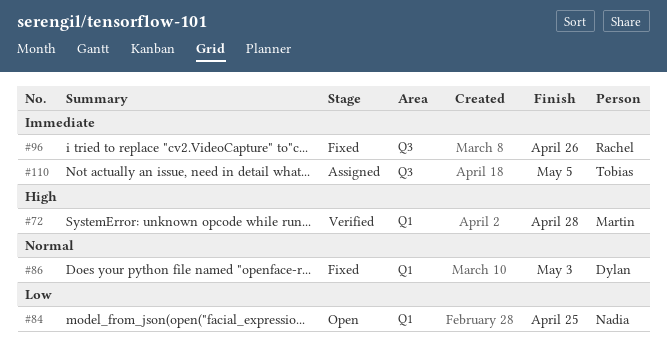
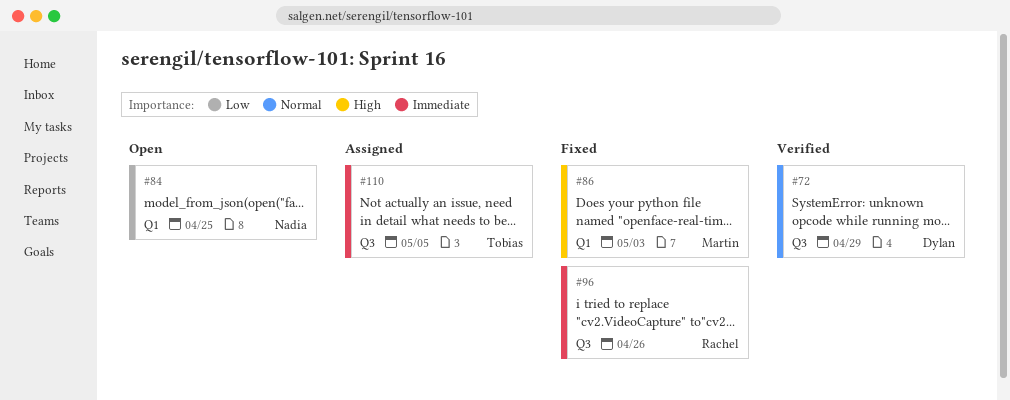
#72, owner: Martin -> Dylan
#72, priority: High -> Normal
#72, label: Q1 -> Q3
#72, due: Apr 28 -> Apr 29
#86, owner: Dylan -> Martin
#86, priority: Normal -> High

